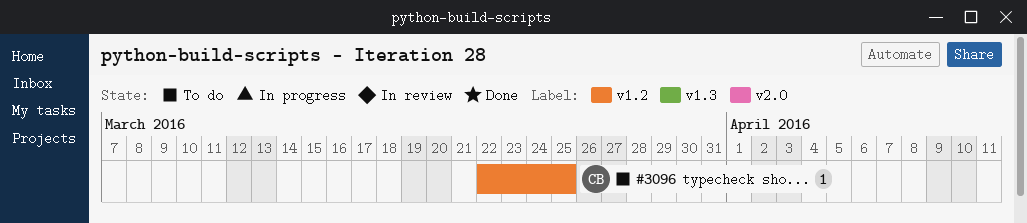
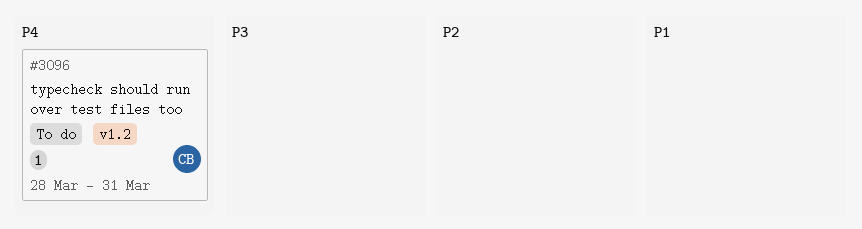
#3096, start: Mar 22 -> Mar 28
#3096, due: Mar 25 -> Mar 31

